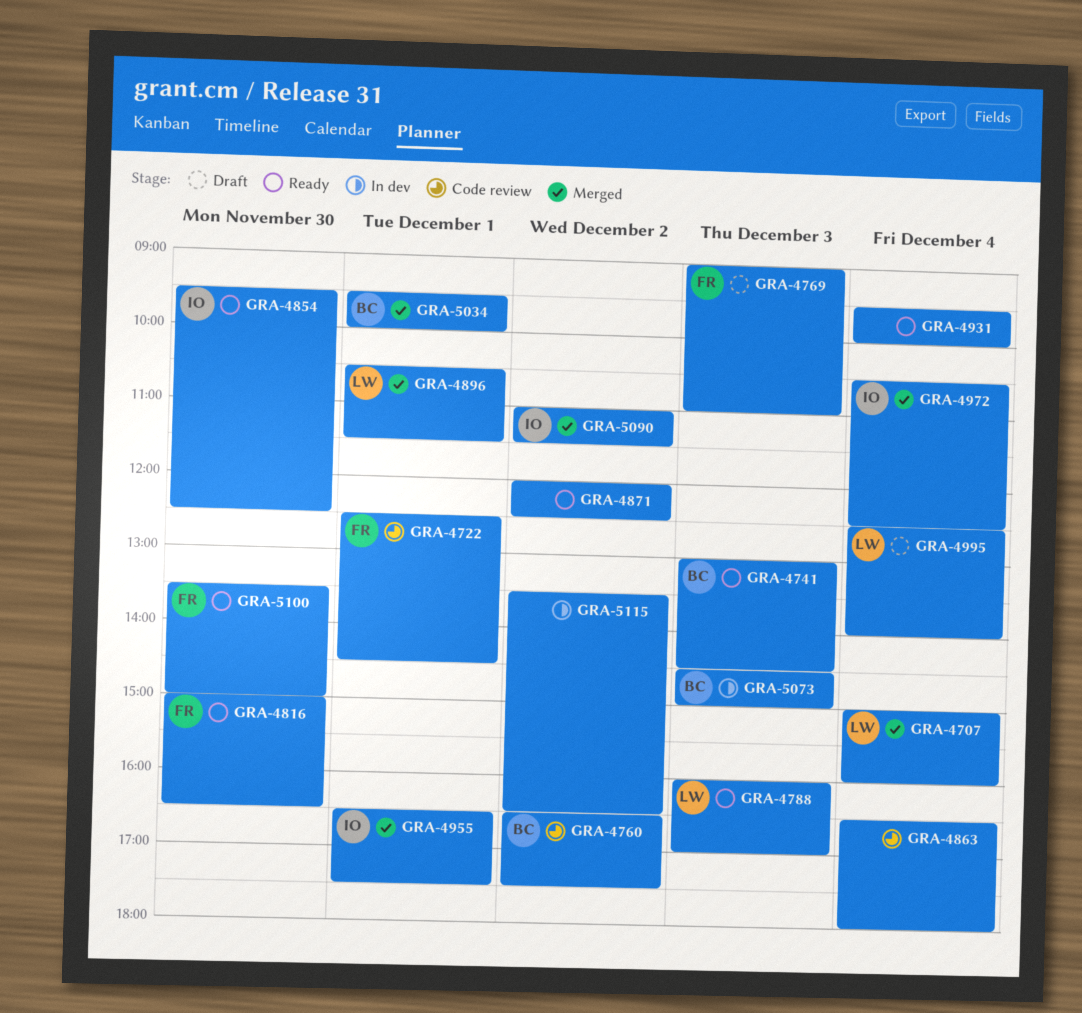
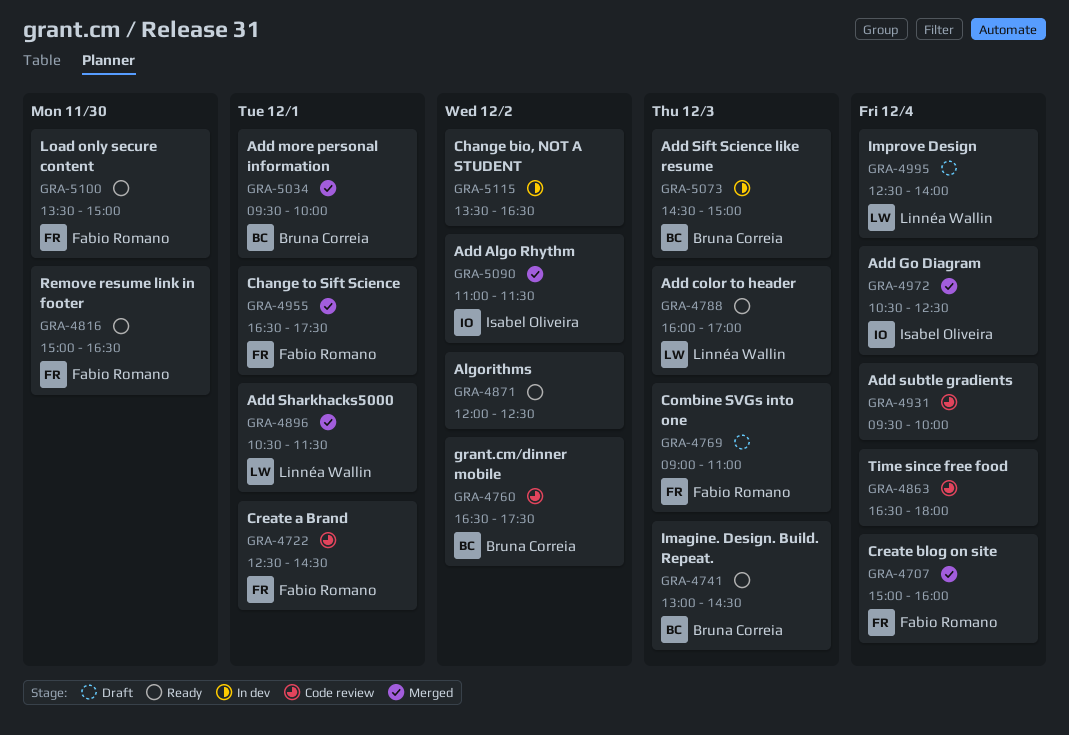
GRA-4707, owner: Linnéa Wallin -> Fabio Romano
GRA-4854: present -> none
GRA-4931, status: Ready -> Code review
GRA-4955, owner: Isabel Oliveira -> Fabio Romano

